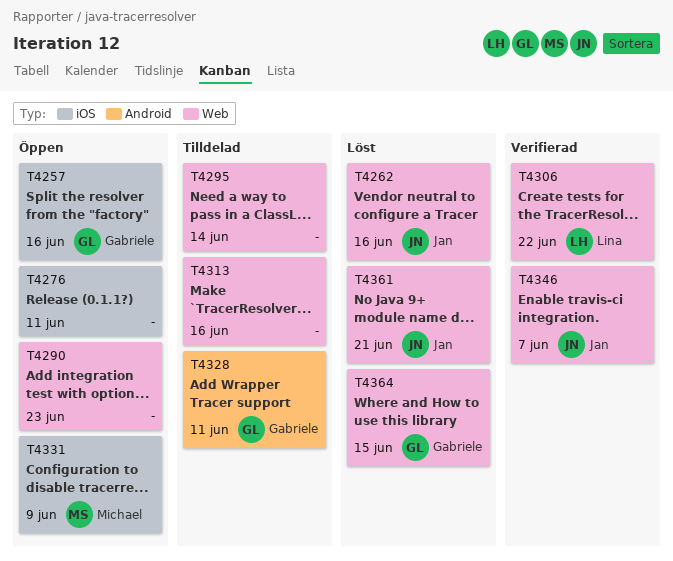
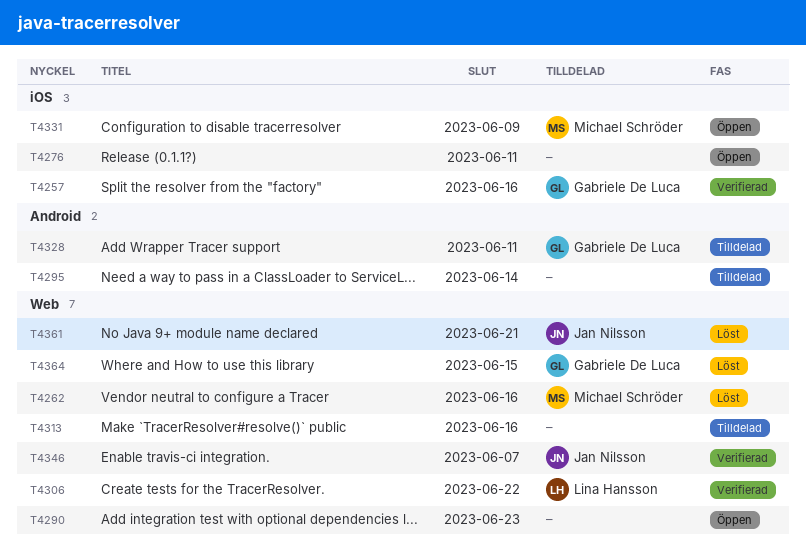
T4257, status: Öppen -> Verifierad
T4262, owner: Jan Nilsson -> Michael Schröder
T4295, label: Web -> Android

